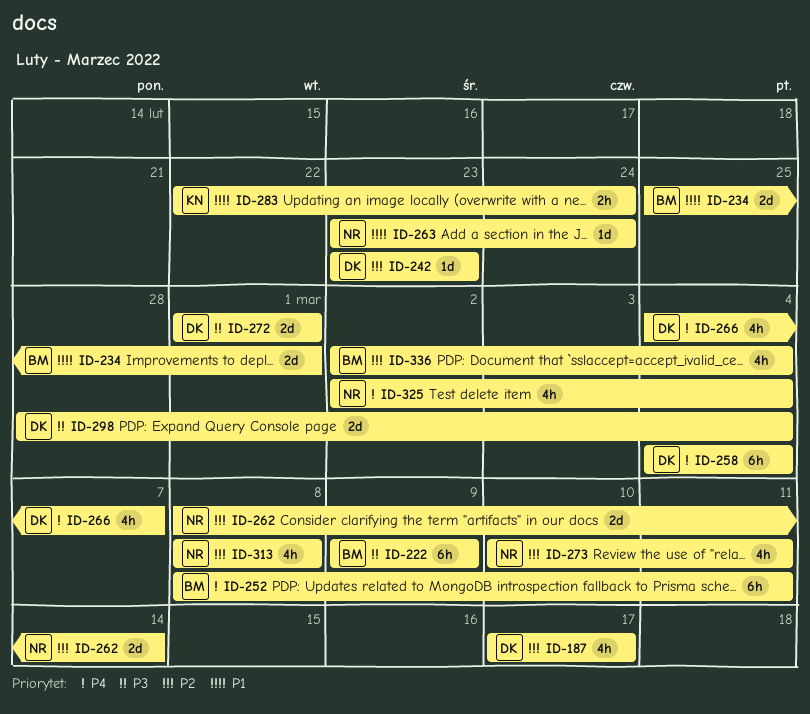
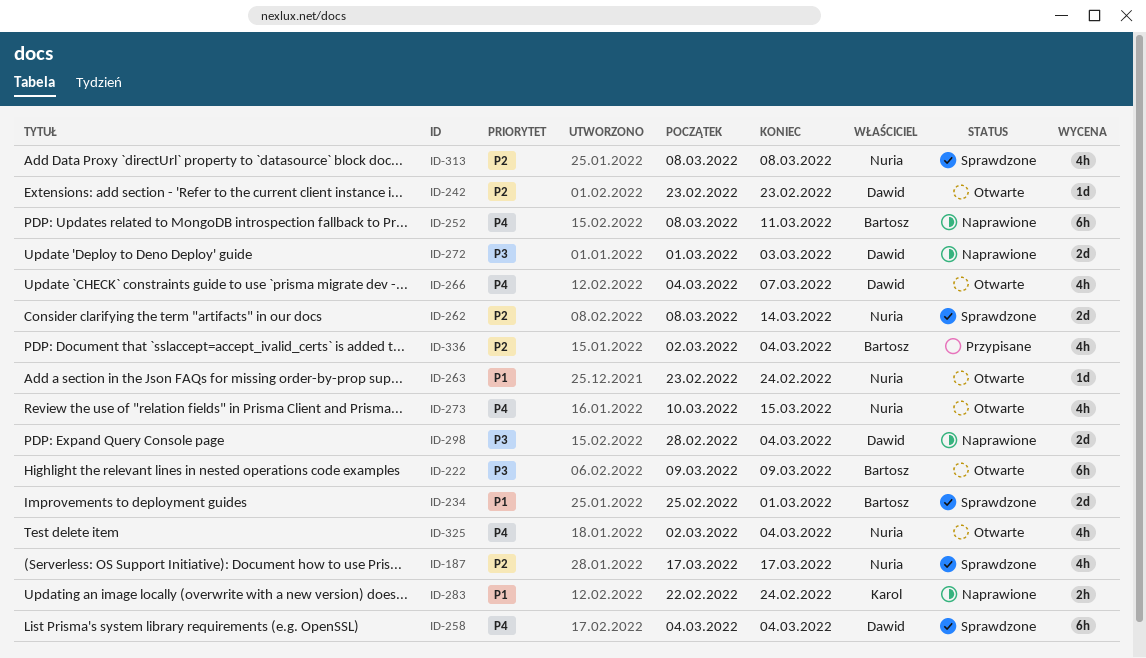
ID-187, owner: Dawid -> Nuria
ID-272, due: Mar 1 -> Mar 3
ID-273, priority: P2 -> P4
ID-273, due: Mar 11 -> Mar 15

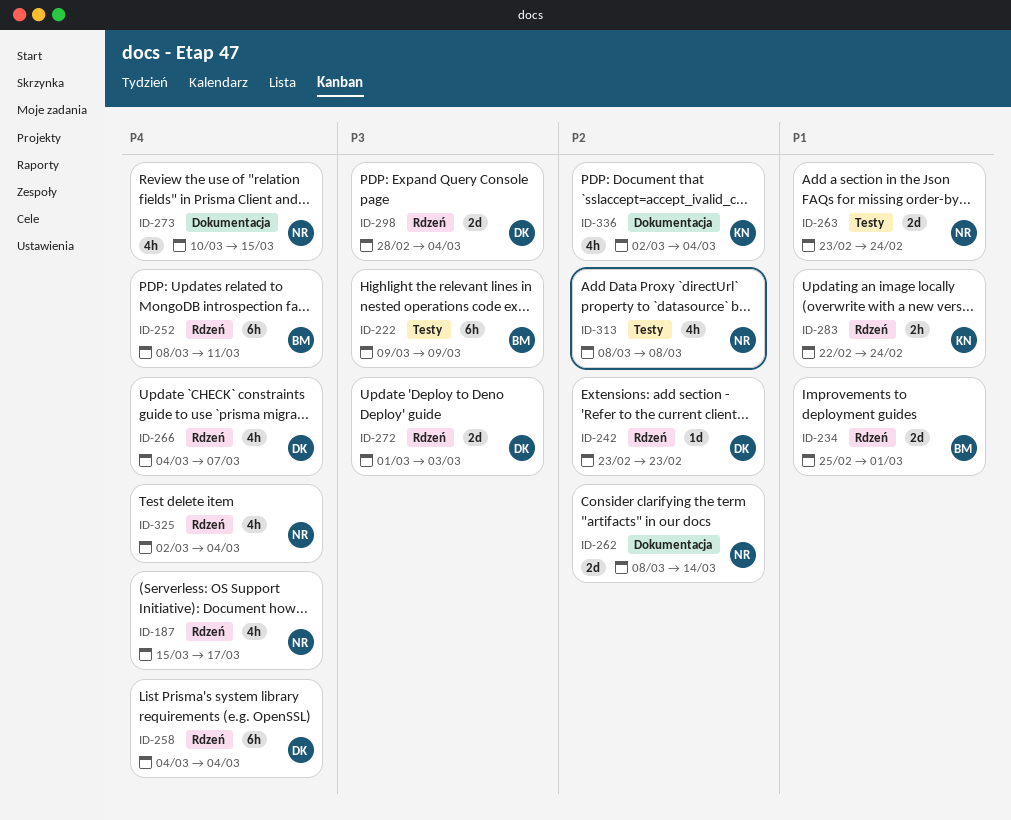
ID-187, priority: P2 -> P4
ID-187, start: Mar 17 -> Mar 15
ID-263, estimate: 1d -> 2d
ID-336, owner: Bartosz -> Karol

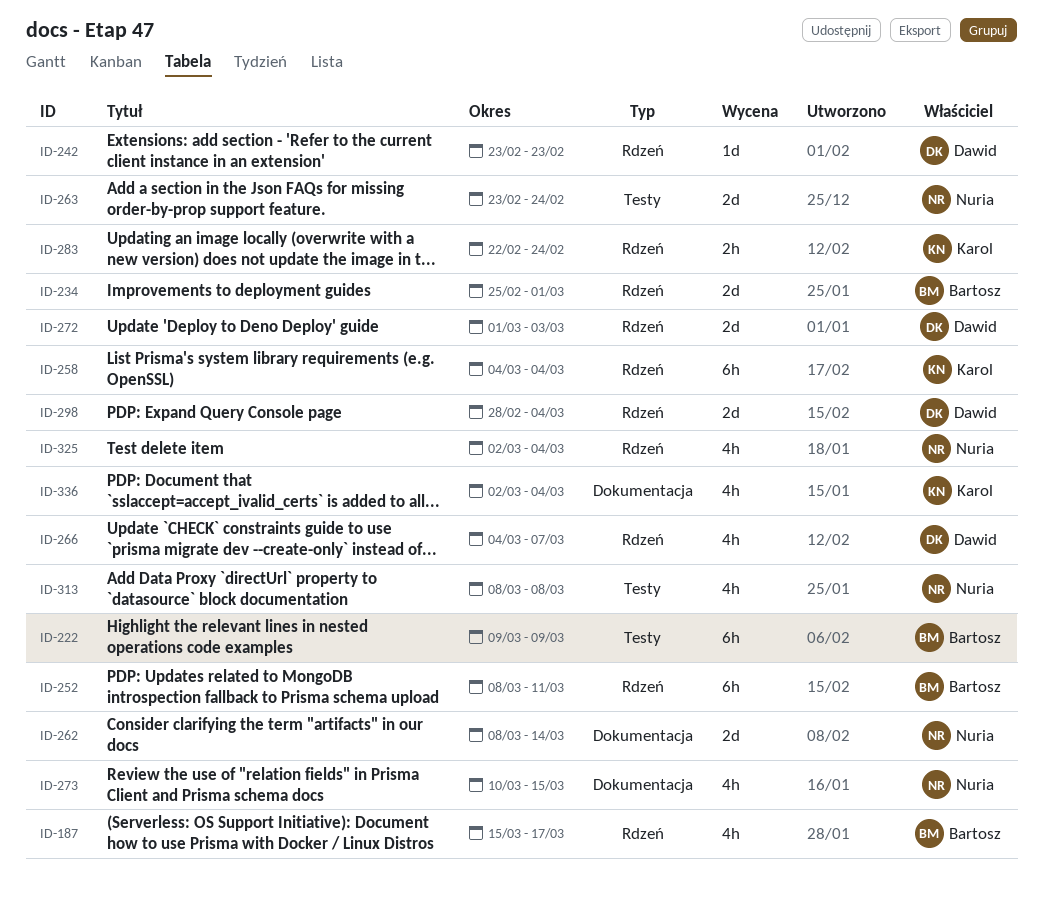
ID-187, owner: Nuria -> Bartosz
ID-258, owner: Dawid -> Karol

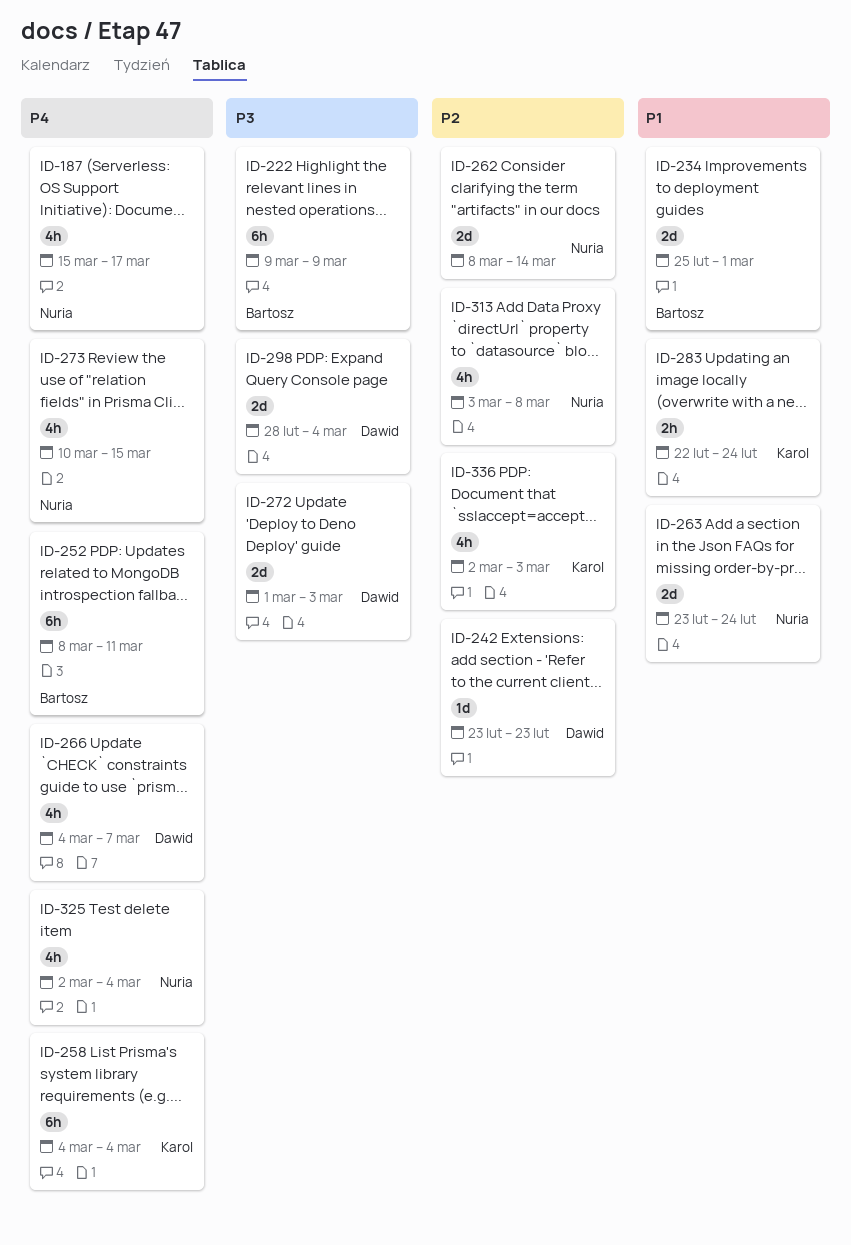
ID-187, owner: Bartosz -> Nuria
ID-313, start: Mar 8 -> Mar 3
ID-336, due: Mar 4 -> Mar 3

